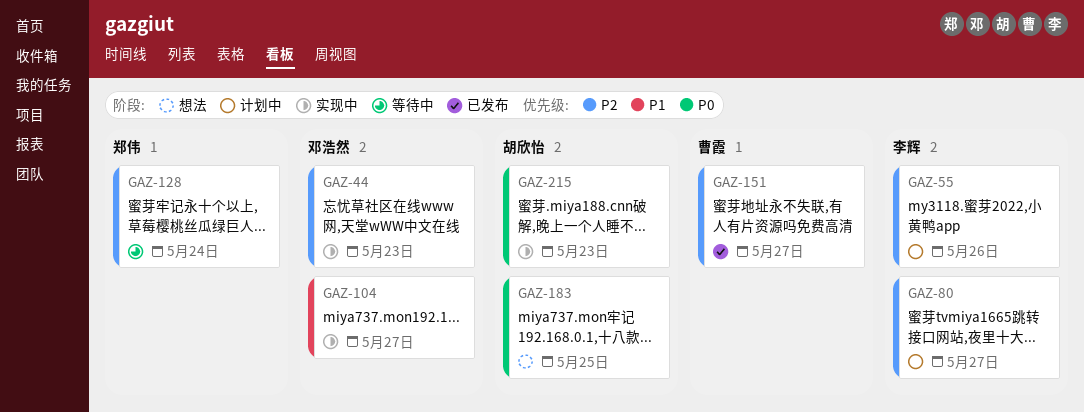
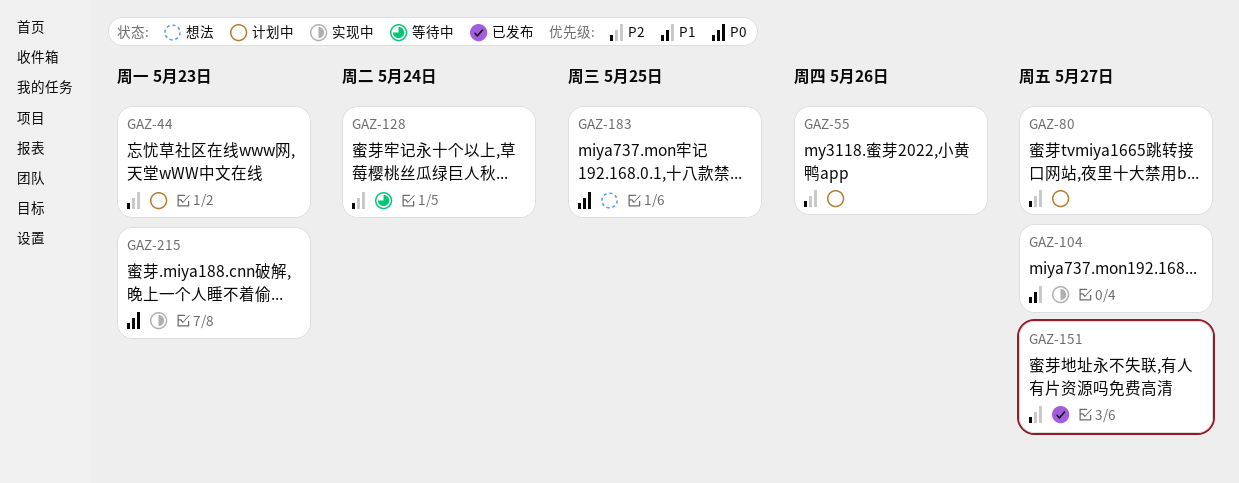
GAZ-44, status: 实现中 -> 计划中

